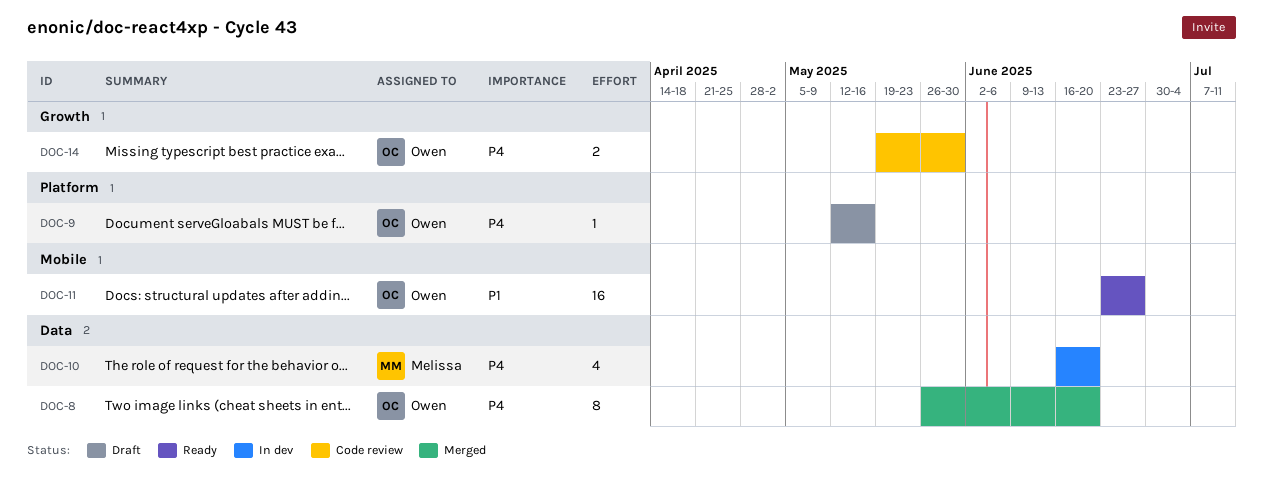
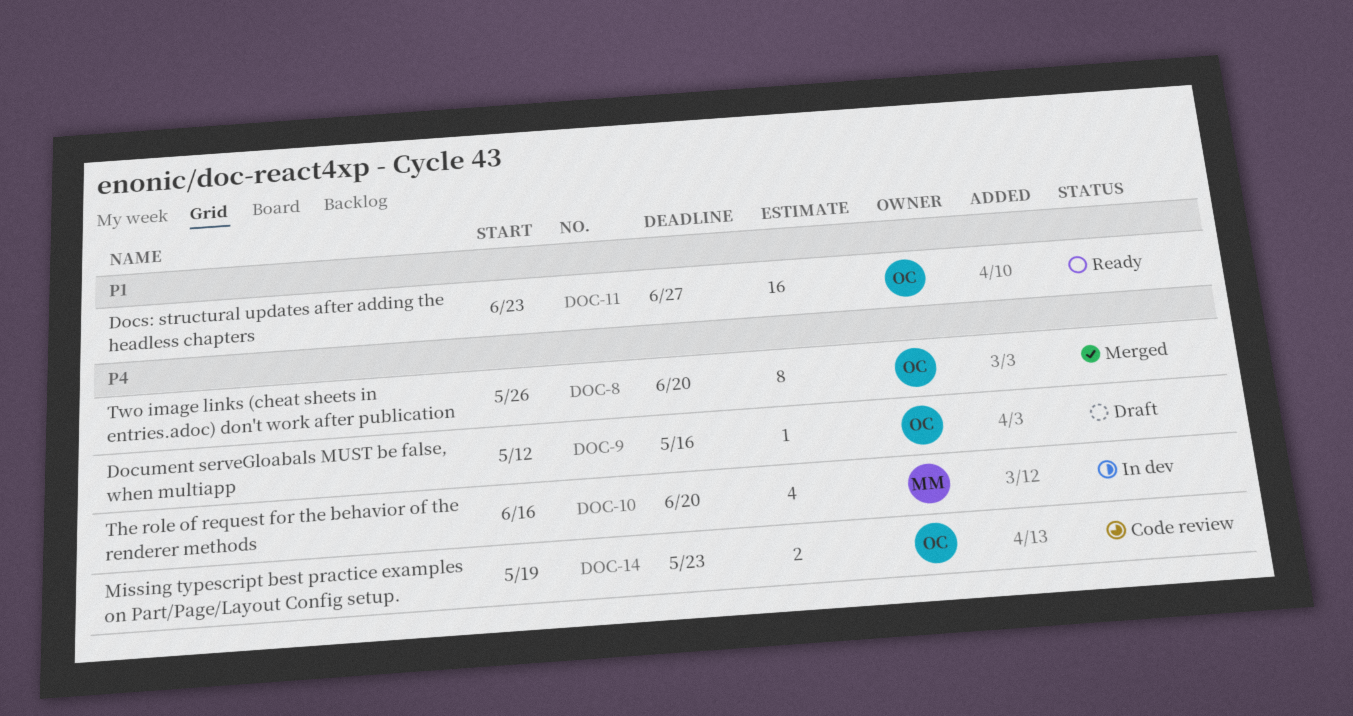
DOC-14, due: May 30 -> May 23

